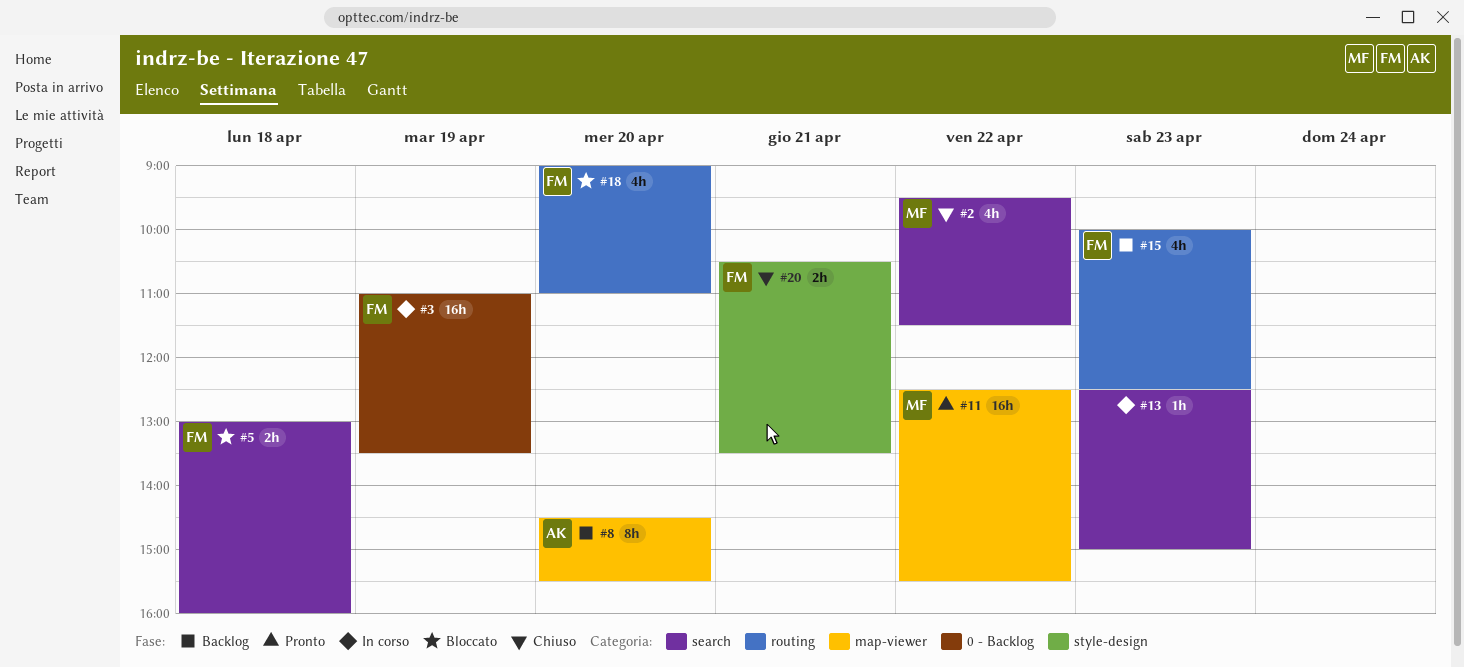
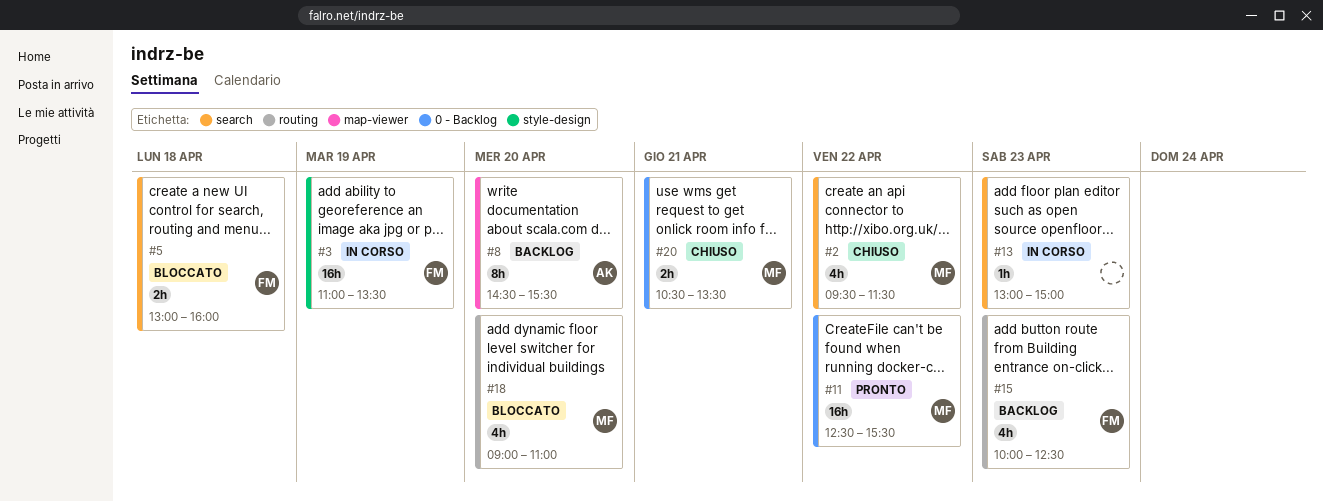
#3, label: 0 - Backlog -> style-design
#11, label: map-viewer -> 0 - Backlog
#13, begins: 12:30 -> 13:00
#18, owner: FM -> MF
#20, owner: FM -> MF
#20, label: style-design -> 0 - Backlog

